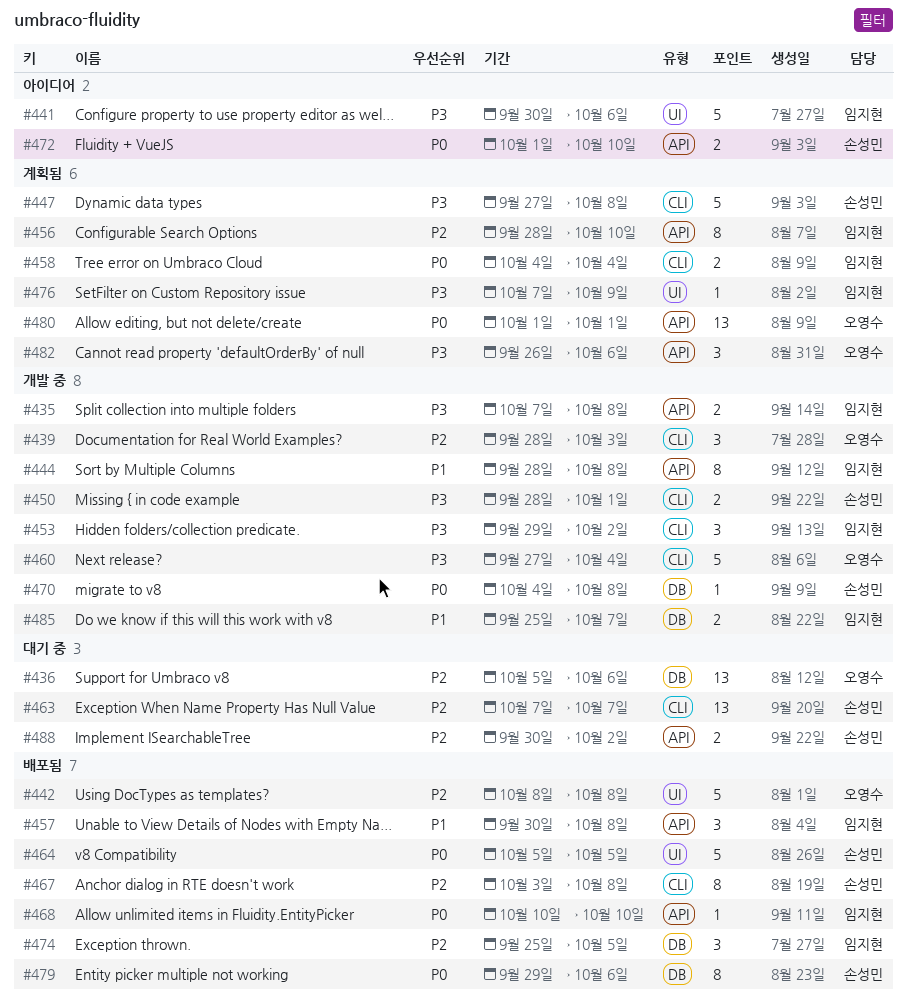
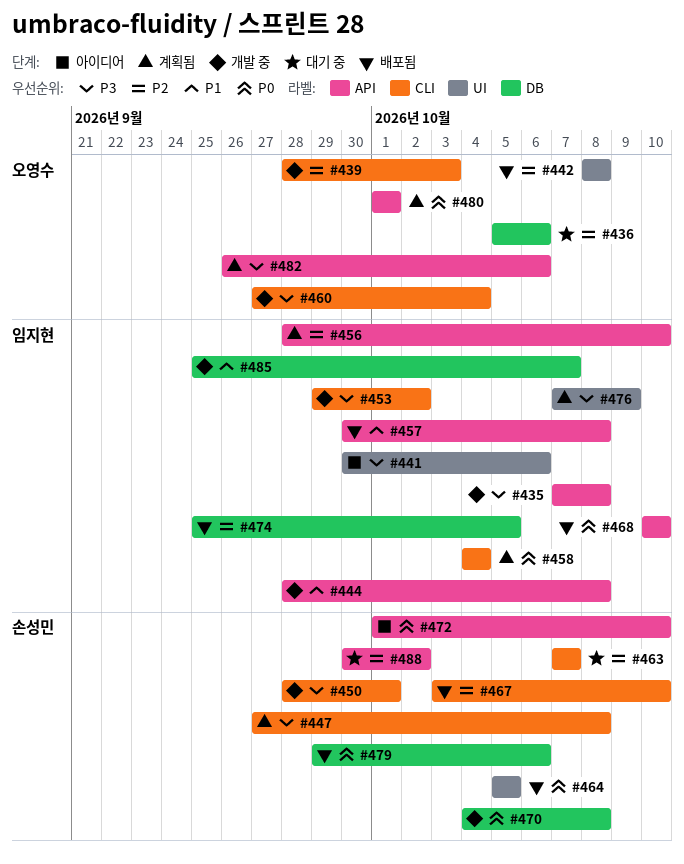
#467, due: Oct 8 -> Oct 10

